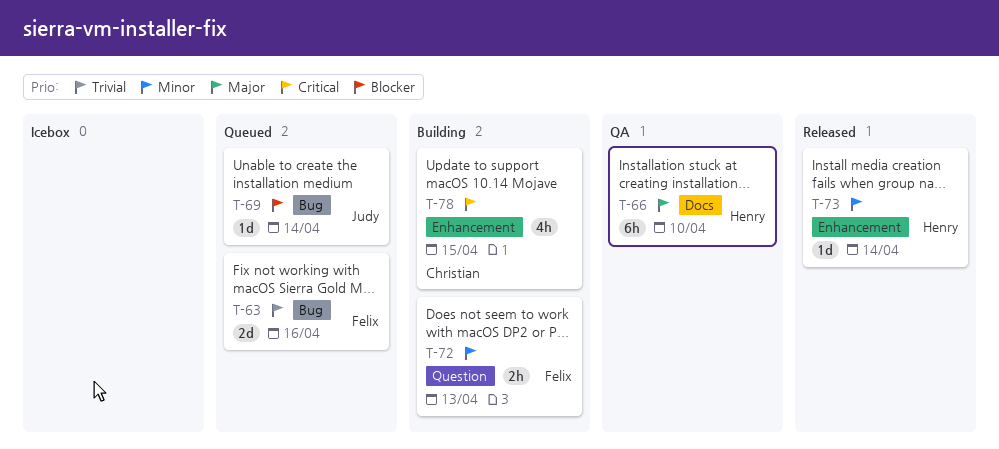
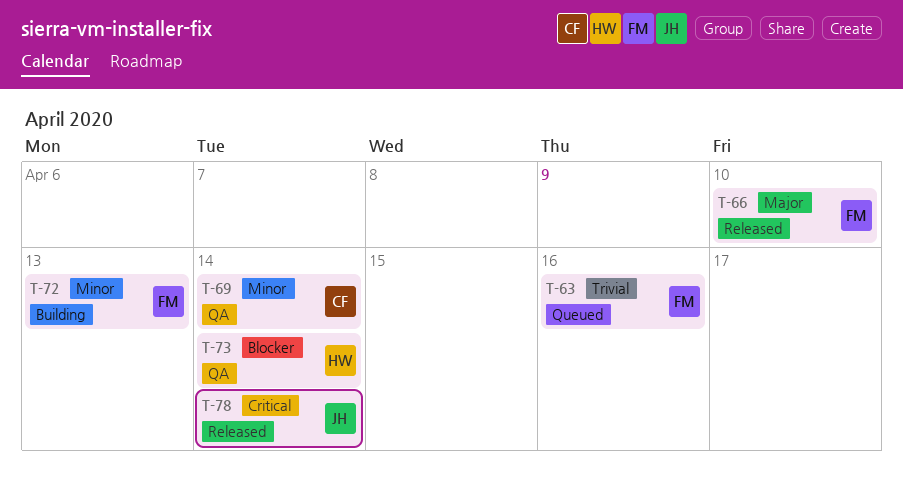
T-66, status: QA -> Released
T-66, owner: Henry -> Felix
T-69, status: Queued -> QA
T-69, owner: Judy -> Christian
T-69, priority: Blocker -> Minor
T-73, status: Released -> QA
T-73, priority: Minor -> Blocker
T-78, status: Building -> Released
T-78, owner: Christian -> Judy
T-78, due: Apr 15 -> Apr 14

